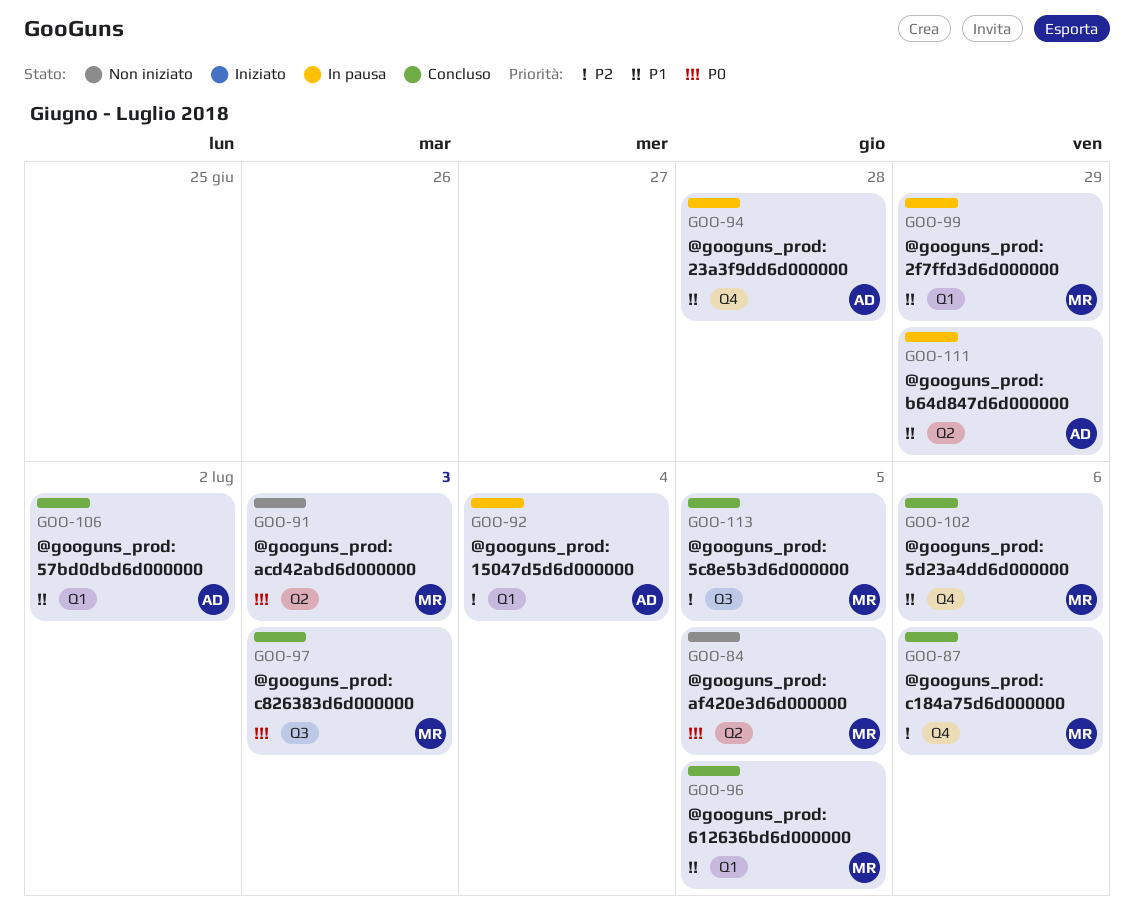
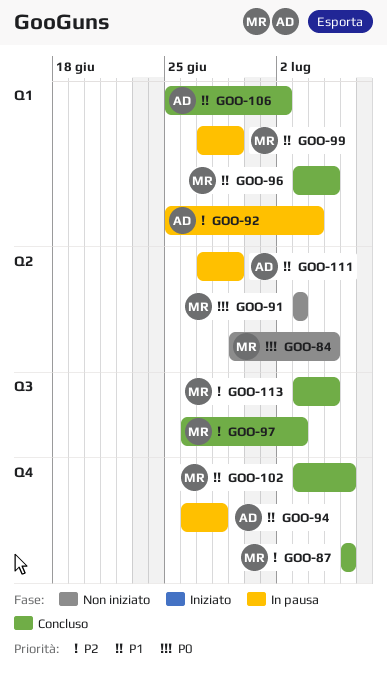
GOO-97, priority: P0 -> P2

